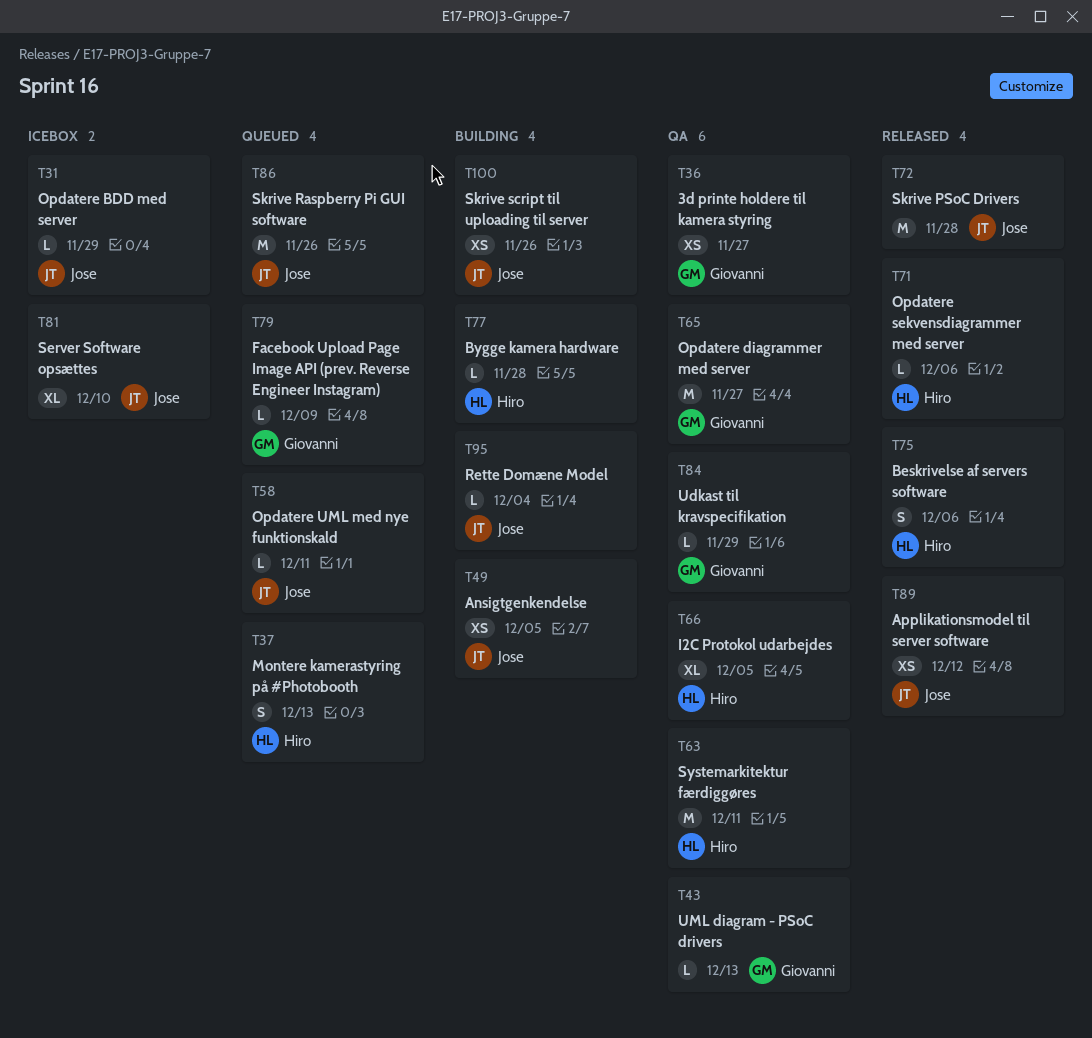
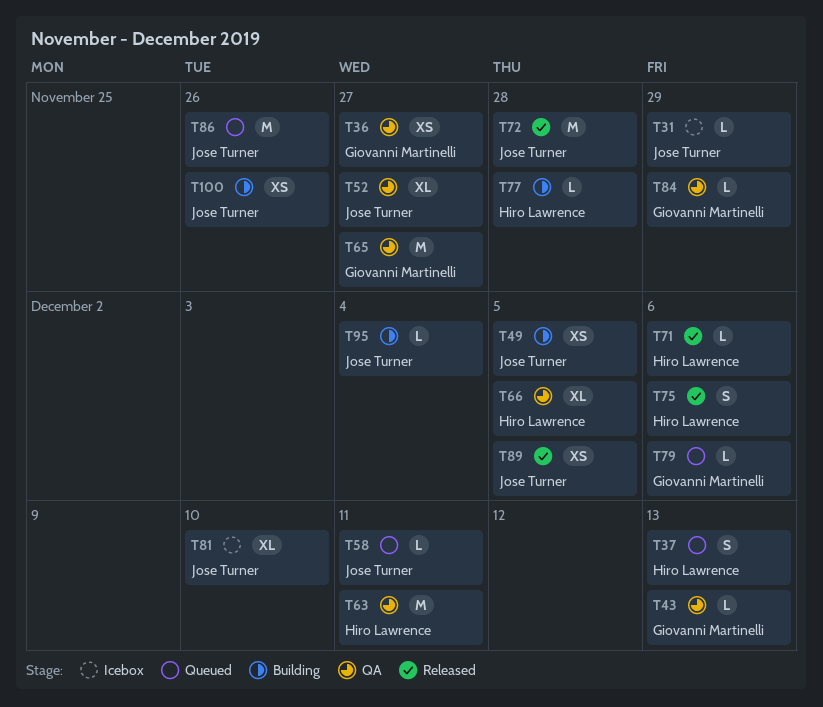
T52: none -> present
T79, due: Dec 9 -> Dec 6
T89, due: Dec 12 -> Dec 5

